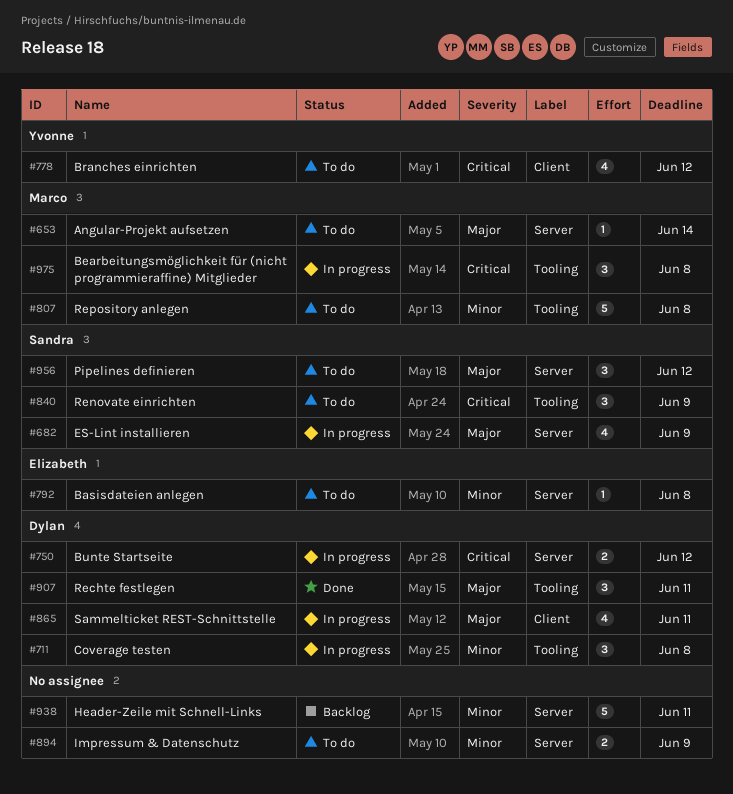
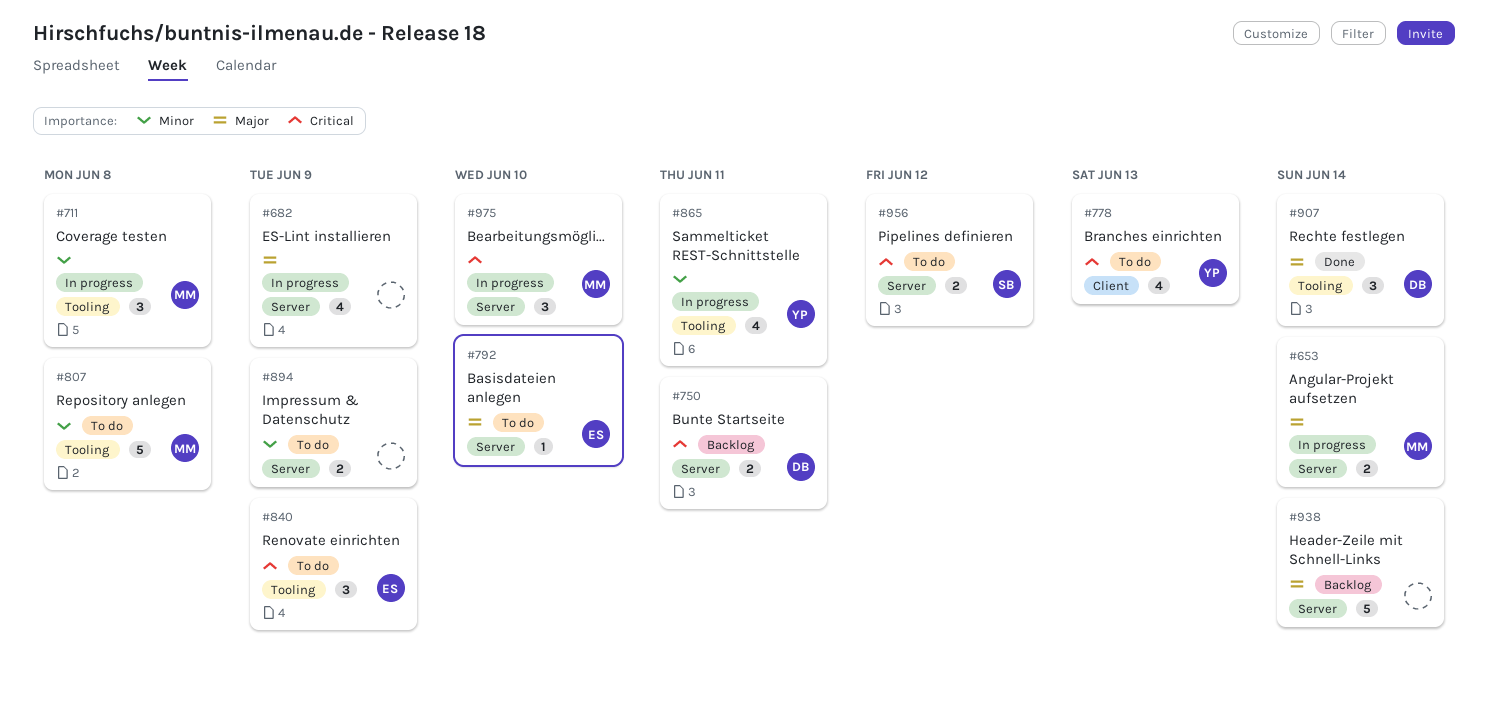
#653, status: To do -> In progress
#653, estimate: 1 -> 2
#682, owner: Sandra -> none
#711, owner: Dylan -> Marco
#750, status: In progress -> Backlog
#750, due: Jun 12 -> Jun 11
#778, due: Jun 12 -> Jun 13
#792, priority: Minor -> Major
#792, due: Jun 8 -> Jun 10
#840, owner: Sandra -> Elizabeth
#865, owner: Dylan -> Yvonne
#865, priority: Major -> Minor
#865, label: Client -> Tooling
#907, due: Jun 11 -> Jun 14
#938, priority: Minor -> Major
#938, due: Jun 11 -> Jun 14
#956, priority: Major -> Critical
#956, estimate: 3 -> 2
#975, label: Tooling -> Server
#975, due: Jun 8 -> Jun 10

